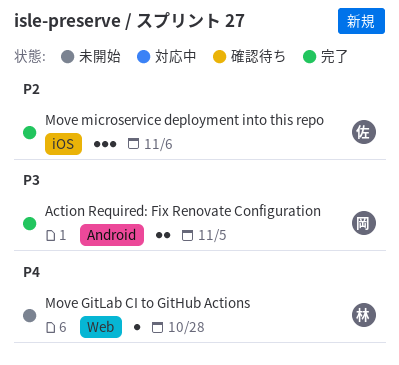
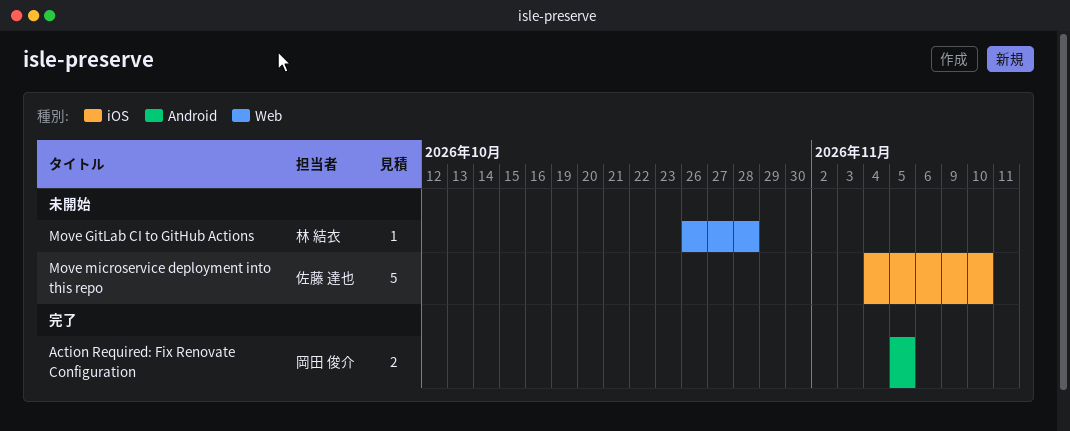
Move microservice deployment into this repo, status: 完了 -> 未開始
Move microservice deployment into this repo, estimate: 3 -> 5
Move microservice deployment into this repo, due: Nov 6 -> Nov 10

